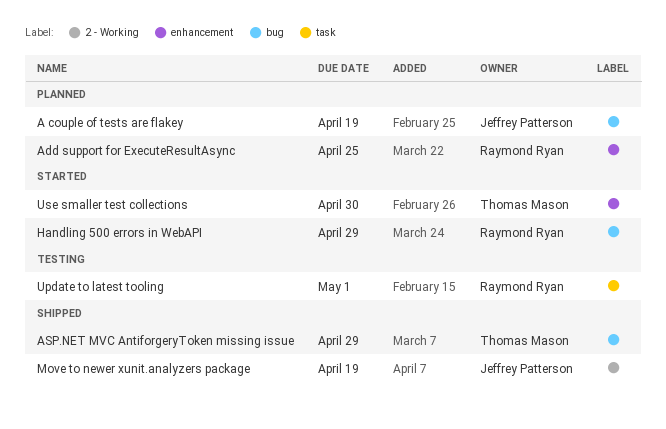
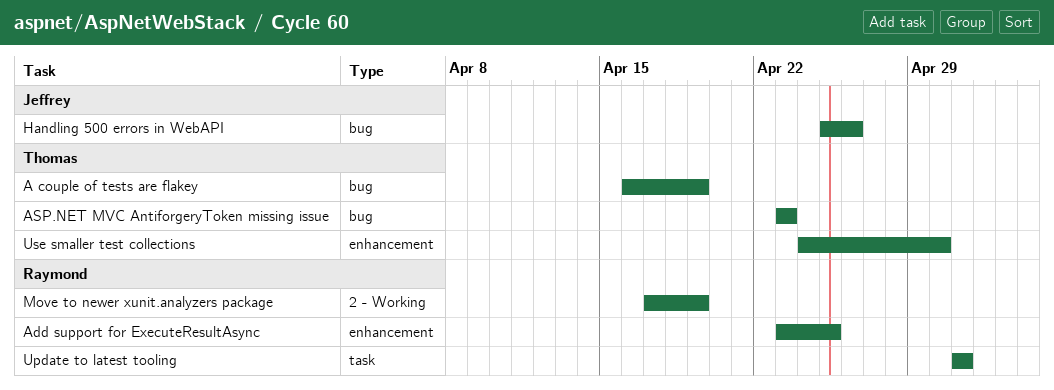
A couple of tests are flakey, owner: Jeffrey Patterson -> Thomas Mason
ASP.NET MVC AntiforgeryToken missing issue, due: Apr 29 -> Apr 23
Handling 500 errors in WebAPI, owner: Raymond Ryan -> Jeffrey Patterson
Handling 500 errors in WebAPI, due: Apr 29 -> Apr 26
Move to newer xunit.analyzers package, owner: Jeffrey Patterson -> Raymond Ryan

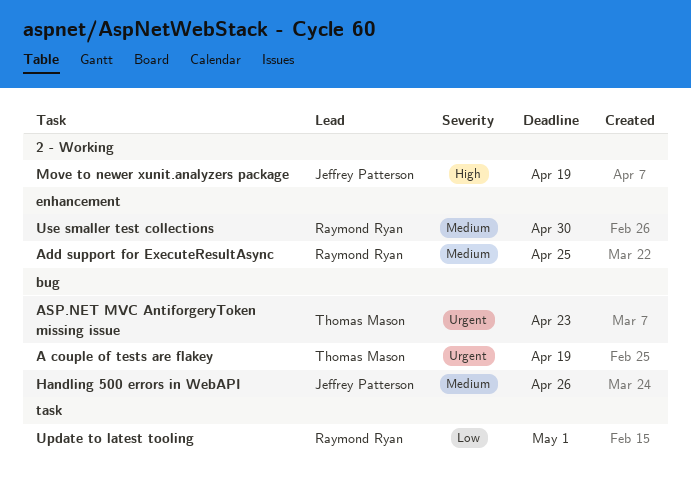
Move to newer xunit.analyzers package, owner: Raymond Ryan -> Jeffrey Patterson
Use smaller test collections, owner: Thomas Mason -> Raymond Ryan

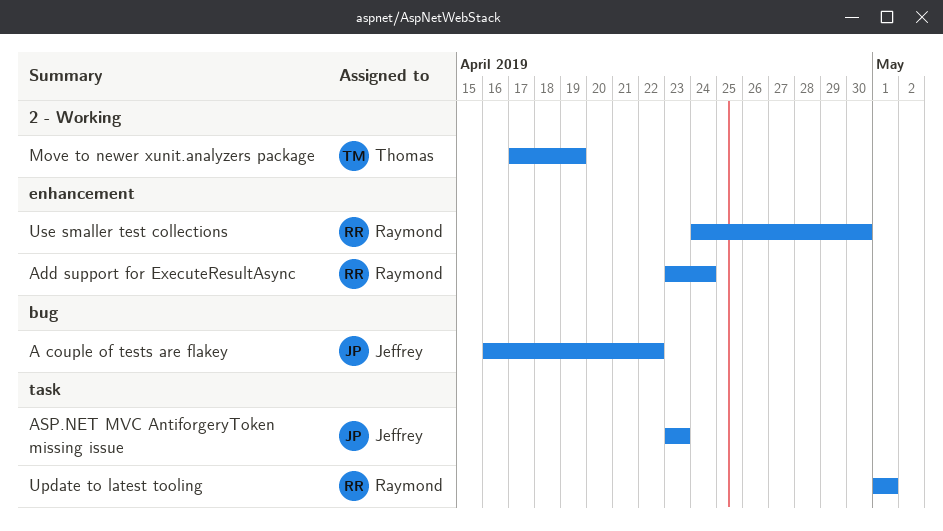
A couple of tests are flakey, owner: Thomas Mason -> Jeffrey Patterson
A couple of tests are flakey, due: Apr 19 -> Apr 22
Add support for ExecuteResultAsync, due: Apr 25 -> Apr 24
ASP.NET MVC AntiforgeryToken missing issue, owner: Thomas Mason -> Jeffrey Patterson
ASP.NET MVC AntiforgeryToken missing issue, label: bug -> task
Handling 500 errors in WebAPI: present -> none
Move to newer xunit.analyzers package, owner: Jeffrey Patterson -> Thomas Mason

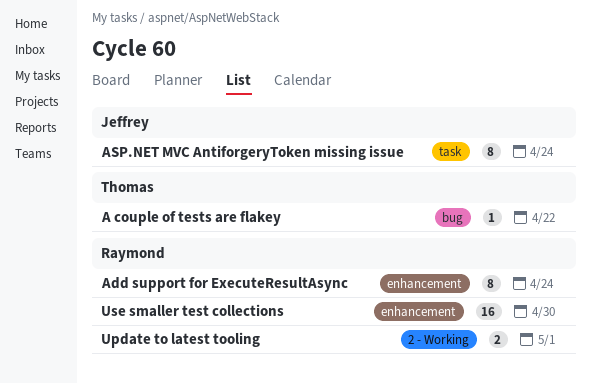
A couple of tests are flakey, owner: Jeffrey -> Thomas
ASP.NET MVC AntiforgeryToken missing issue, due: Apr 23 -> Apr 24
Move to newer xunit.analyzers package: present -> none
Update to latest tooling, label: task -> 2 - Working

